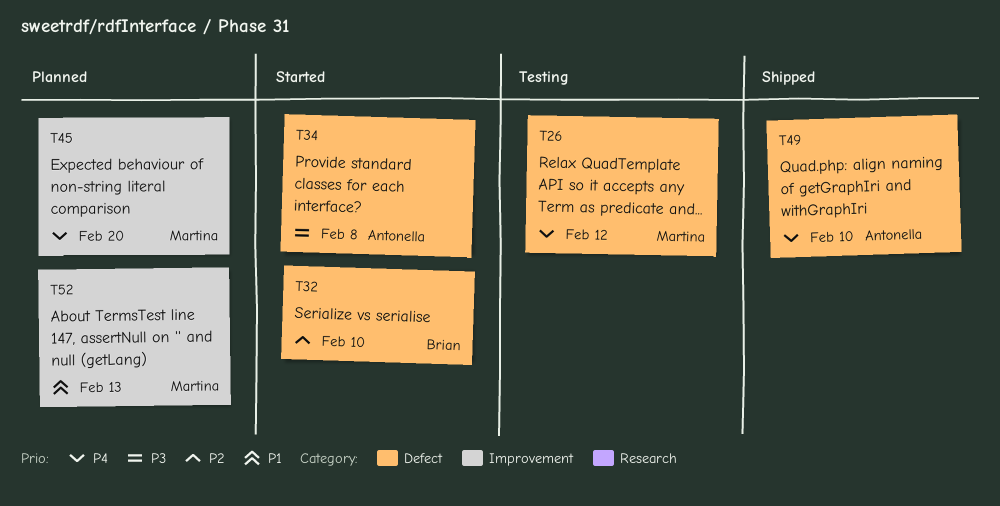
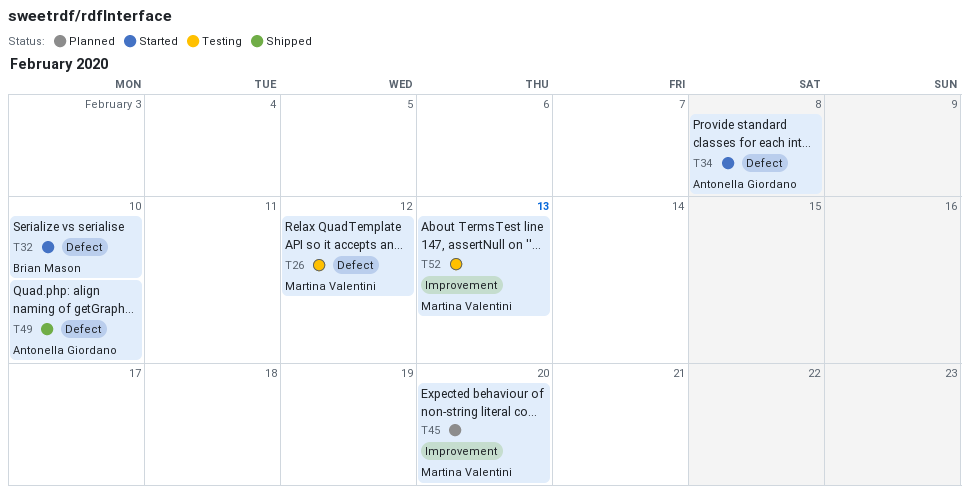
T52, status: Planned -> Testing

